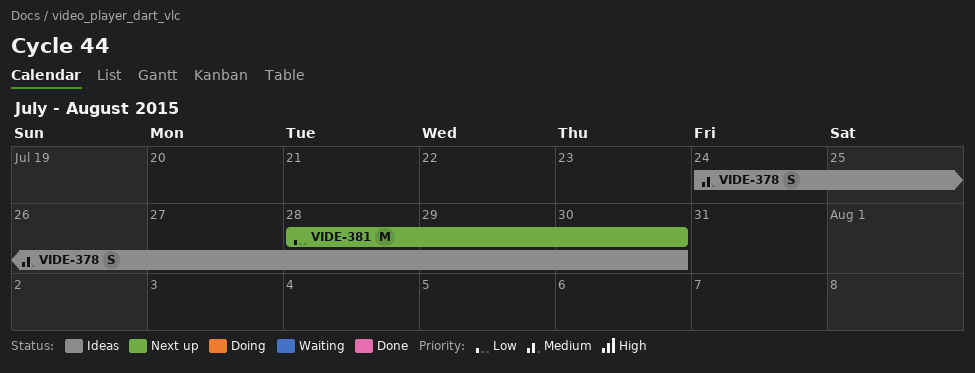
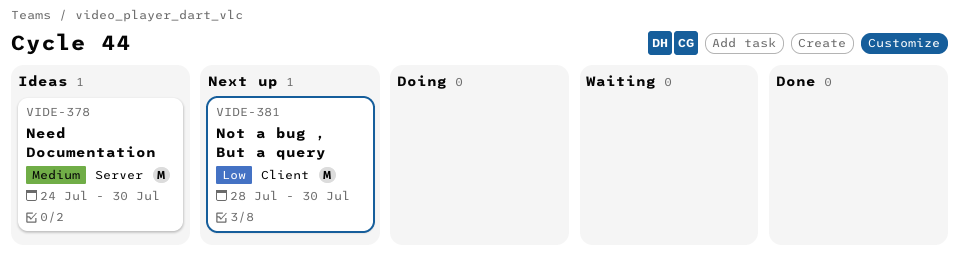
VIDE-378, estimate: S -> M

